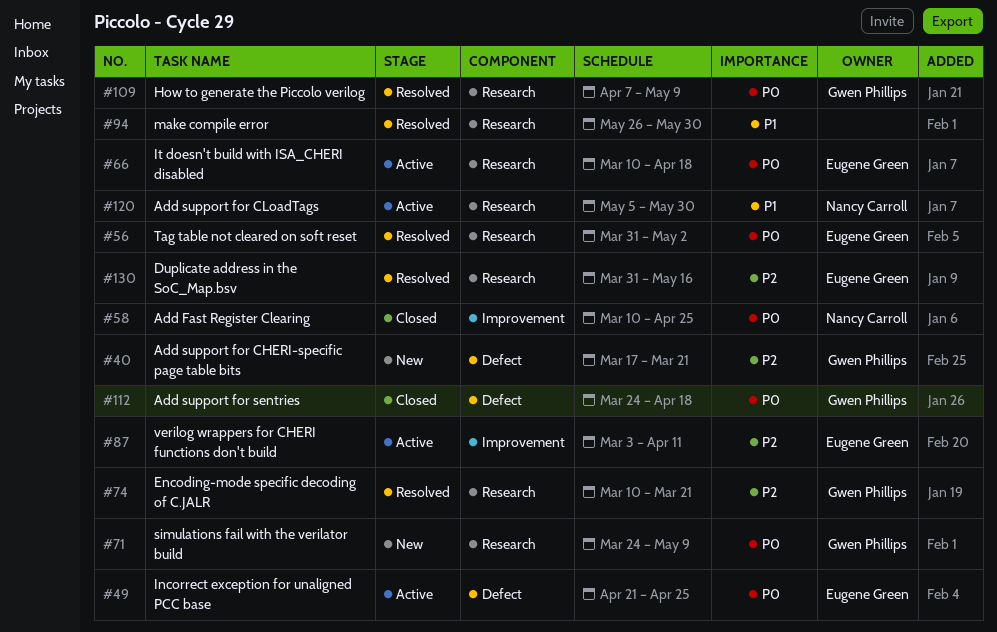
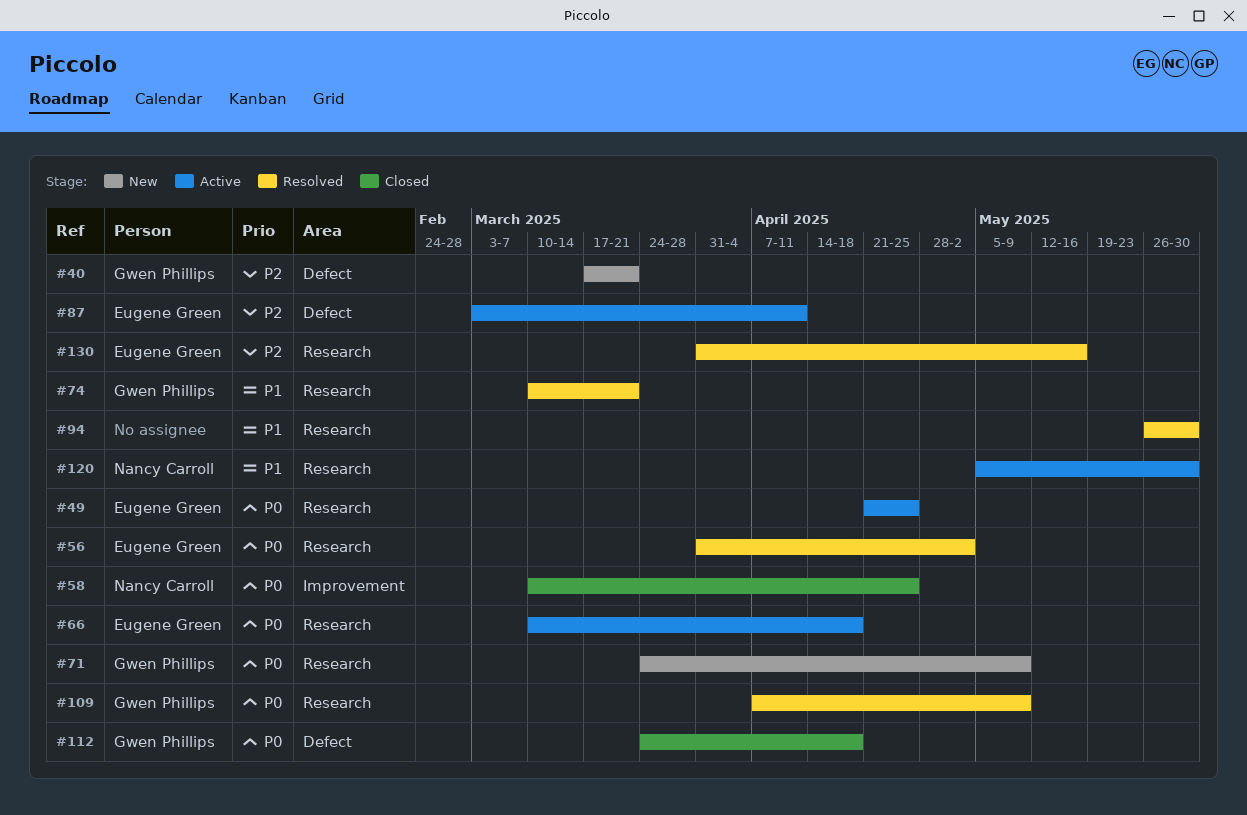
#49, label: Defect -> Research
#74, priority: P2 -> P1
#87, label: Improvement -> Defect

